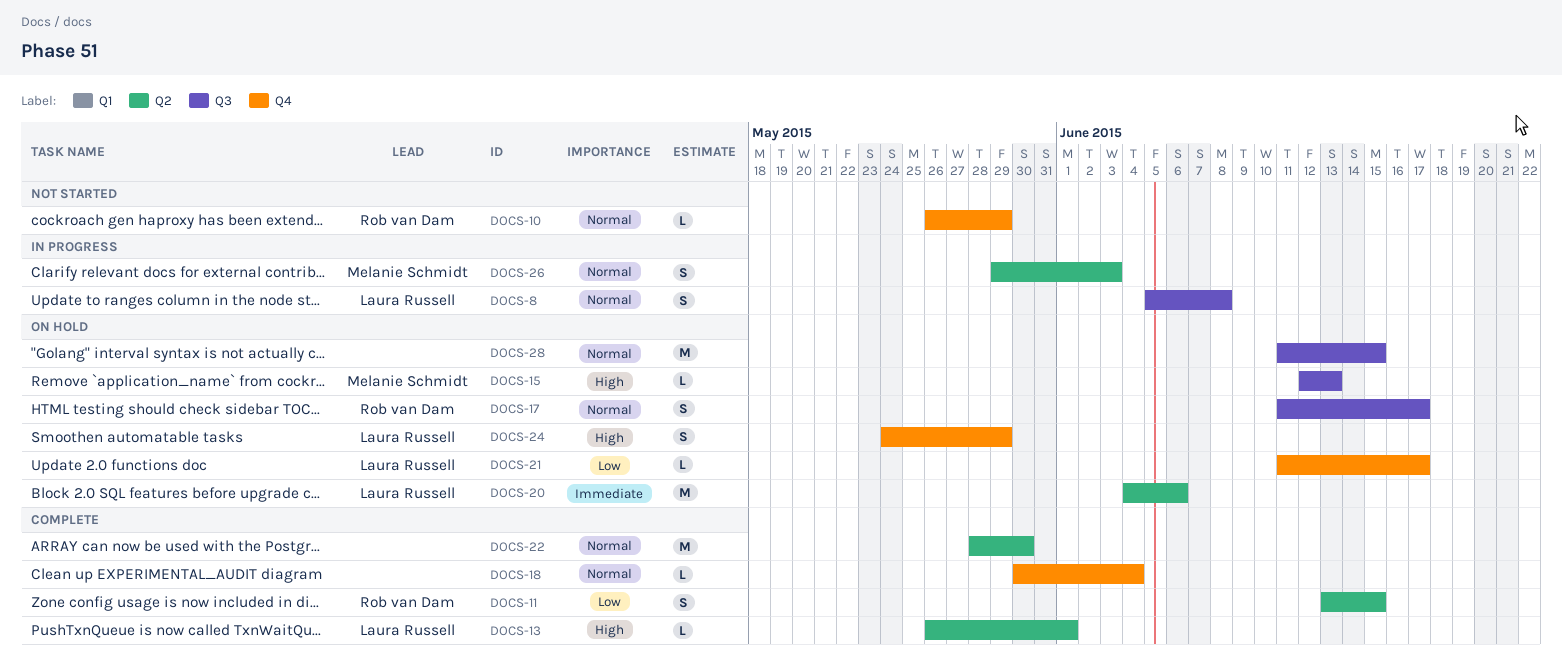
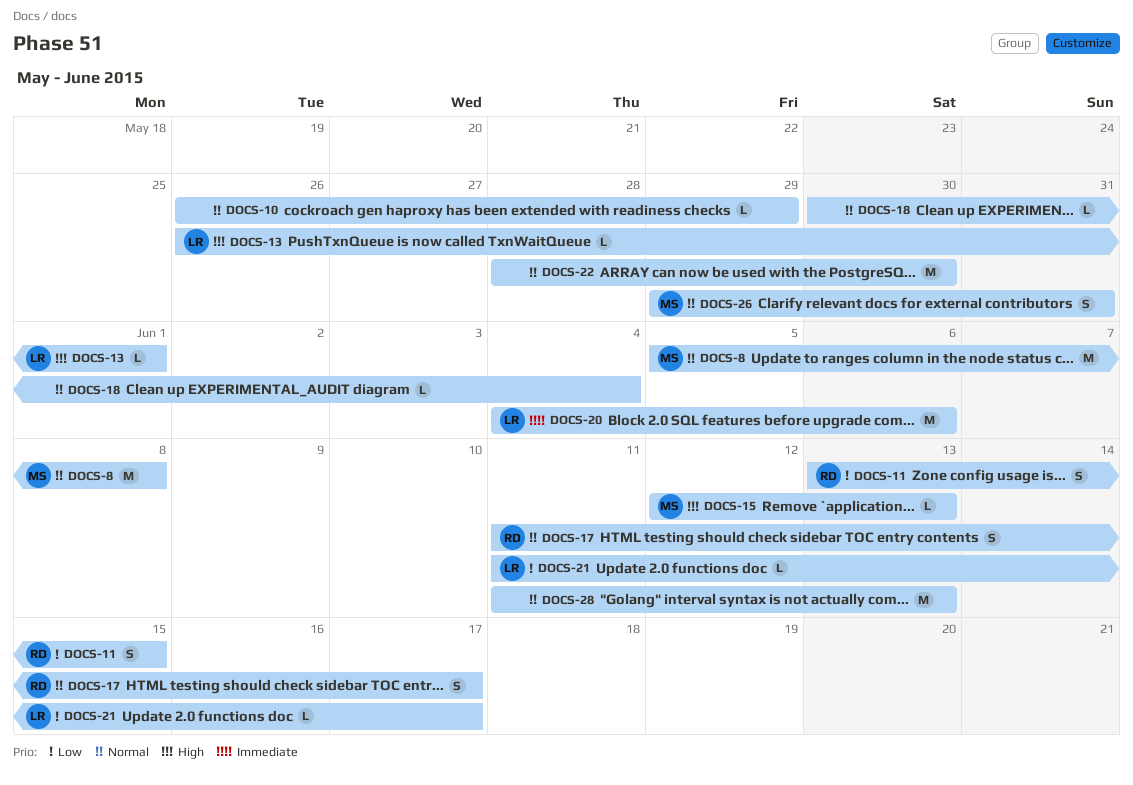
DOCS-8, owner: Laura Russell -> Melanie Schmidt
DOCS-8, estimate: S -> M
DOCS-10, owner: Rob van Dam -> none
DOCS-24: present -> none
DOCS-26, due: Jun 3 -> May 31
DOCS-28, due: Jun 15 -> Jun 13

